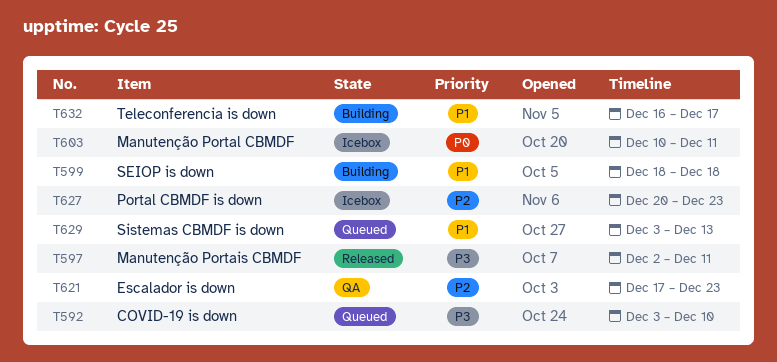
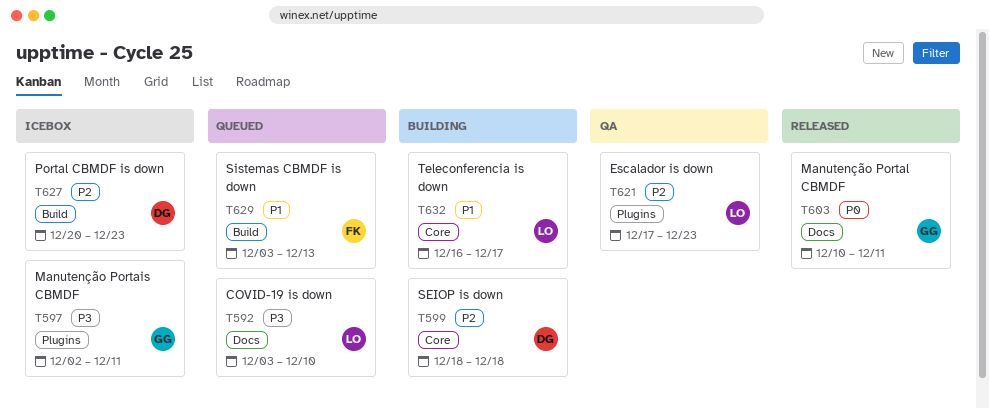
T597, status: Released -> Icebox
T599, priority: P1 -> P2
T603, status: Icebox -> Released

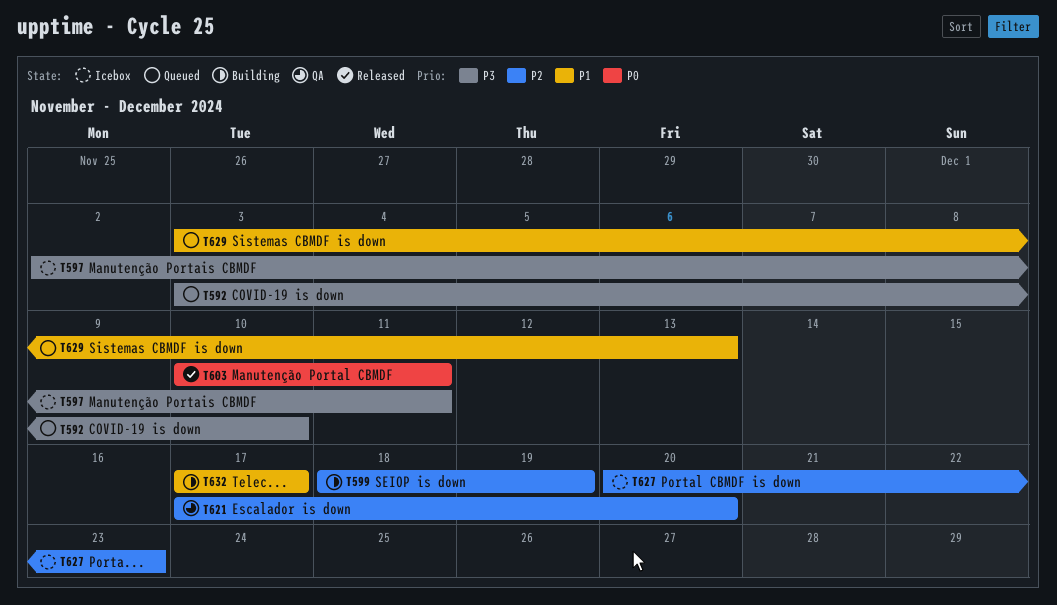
T599, due: Dec 18 -> Dec 19
T621, due: Dec 23 -> Dec 20
T632, start: Dec 16 -> Dec 17

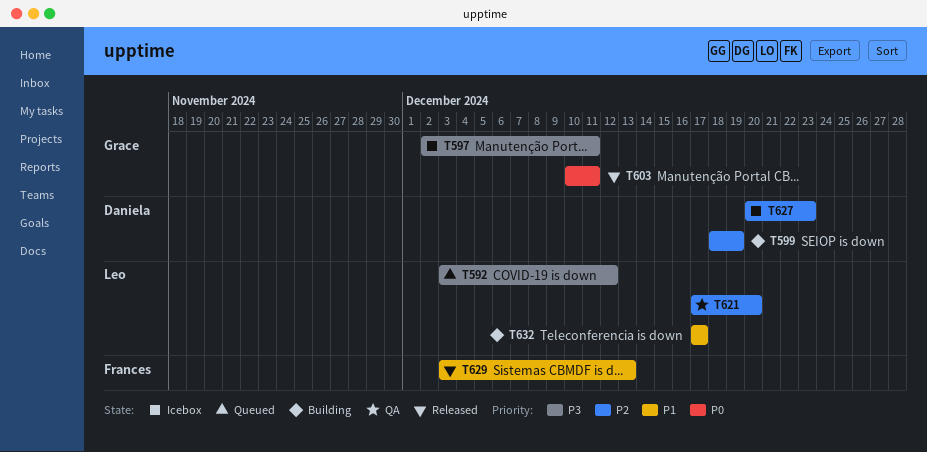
T592, due: Dec 10 -> Dec 12
T629, status: Queued -> Released

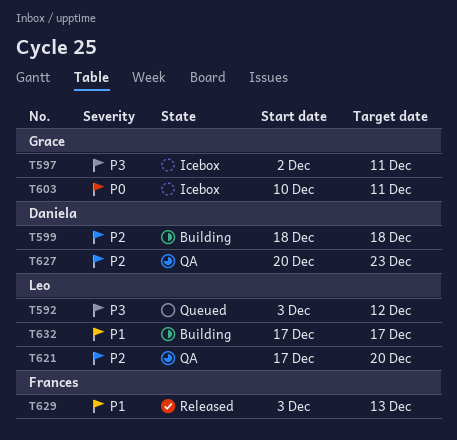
T599, due: Dec 19 -> Dec 18
T603, status: Released -> Icebox
T627, status: Icebox -> QA

